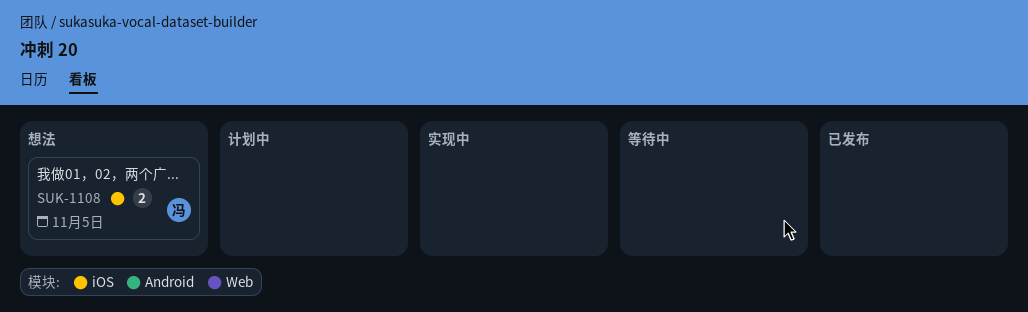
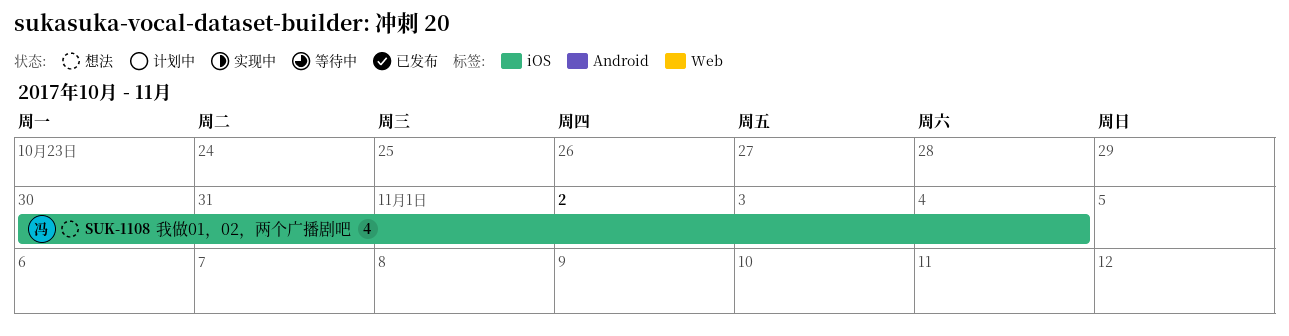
SUK-1108, estimate: 2 -> 4
SUK-1108, due: Nov 5 -> Nov 4

